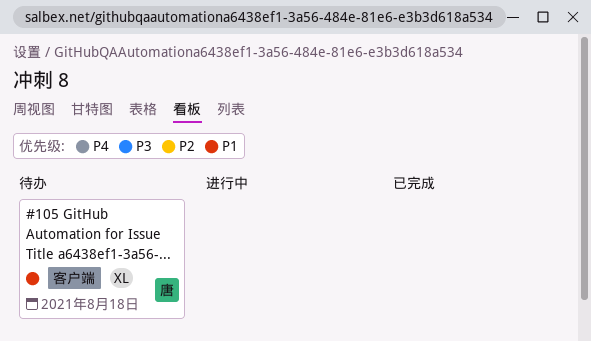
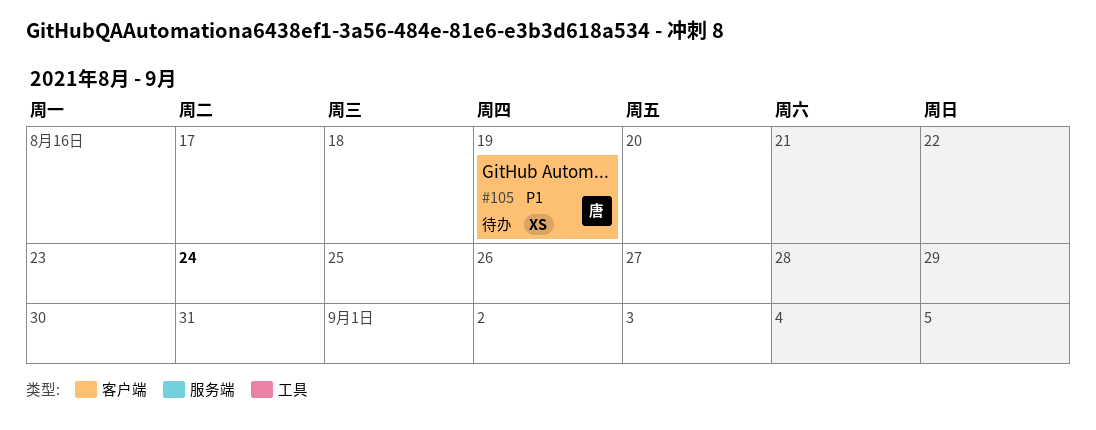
#105, estimate: XL -> XS
#105, due: Aug 18 -> Aug 19

